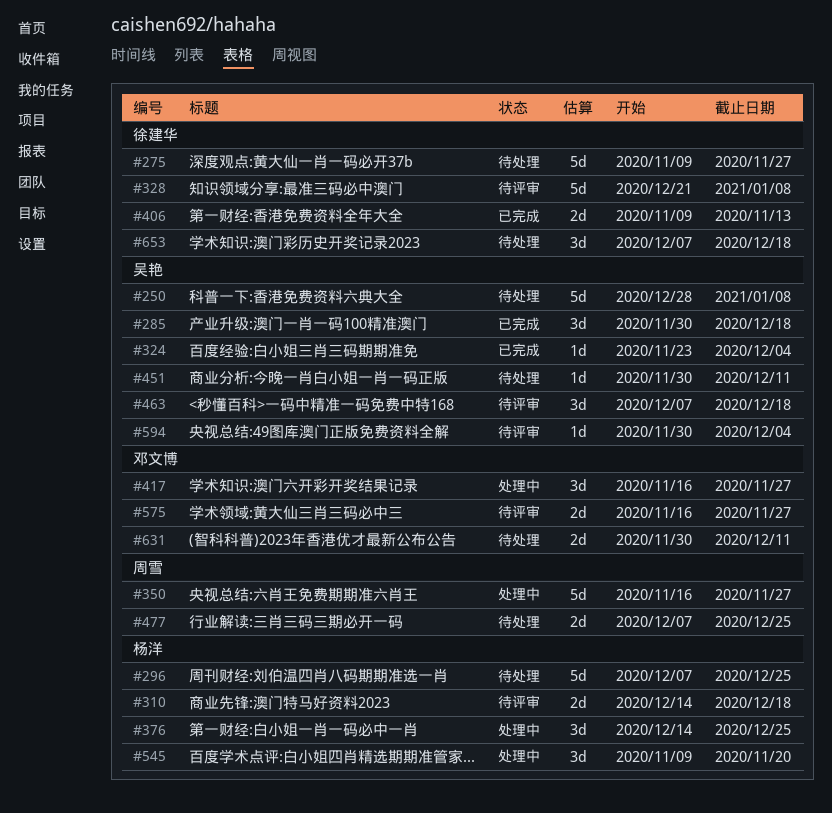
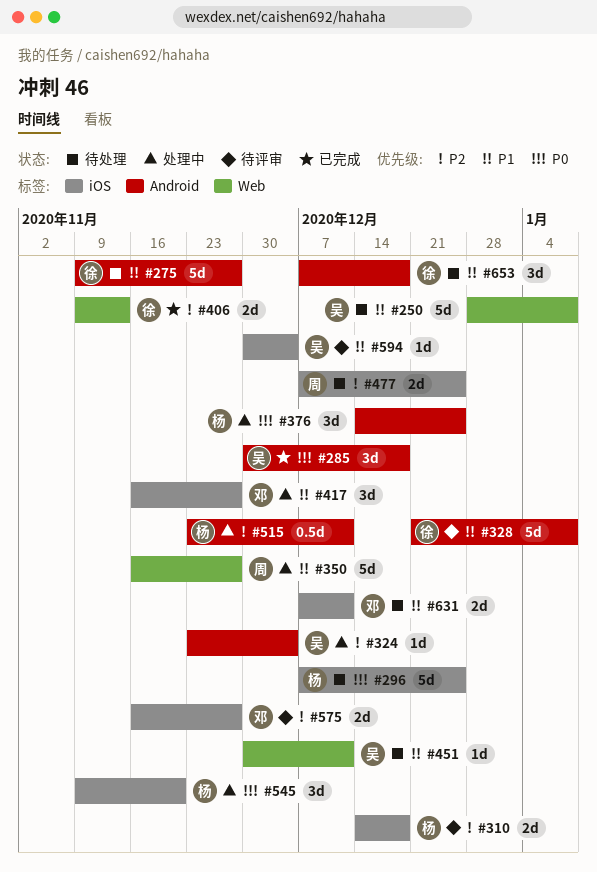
#324, status: 已完成 -> 处理中
#463: present -> none
#515: none -> present
#631, start: Nov 30 -> Dec 7

